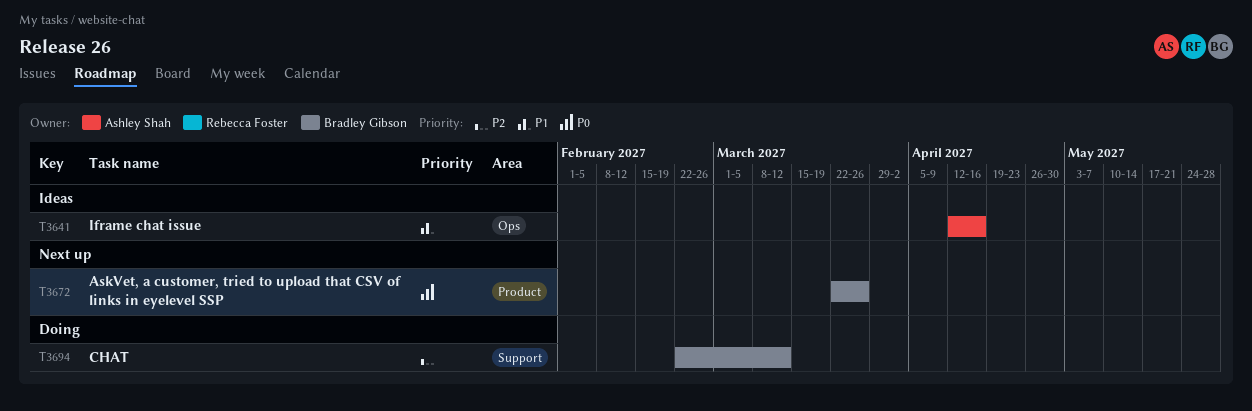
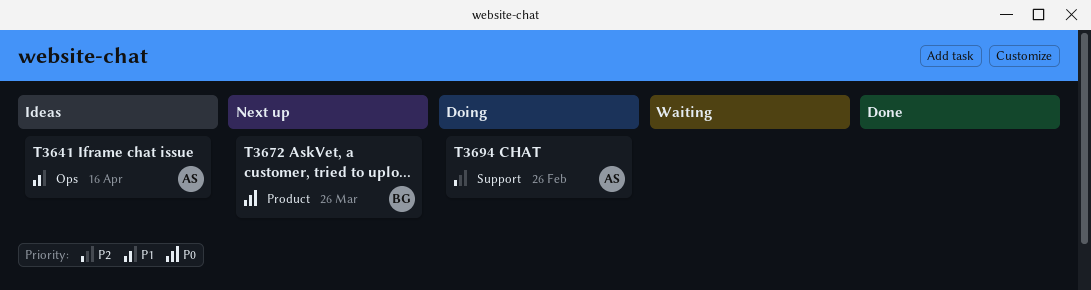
T3694, owner: Bradley Gibson -> Ashley Shah
T3694, due: Mar 12 -> Feb 26

